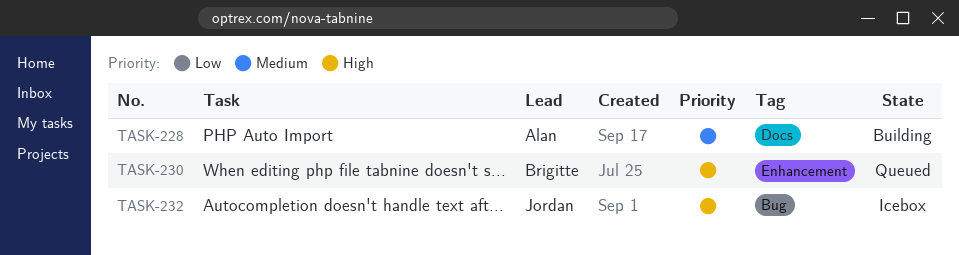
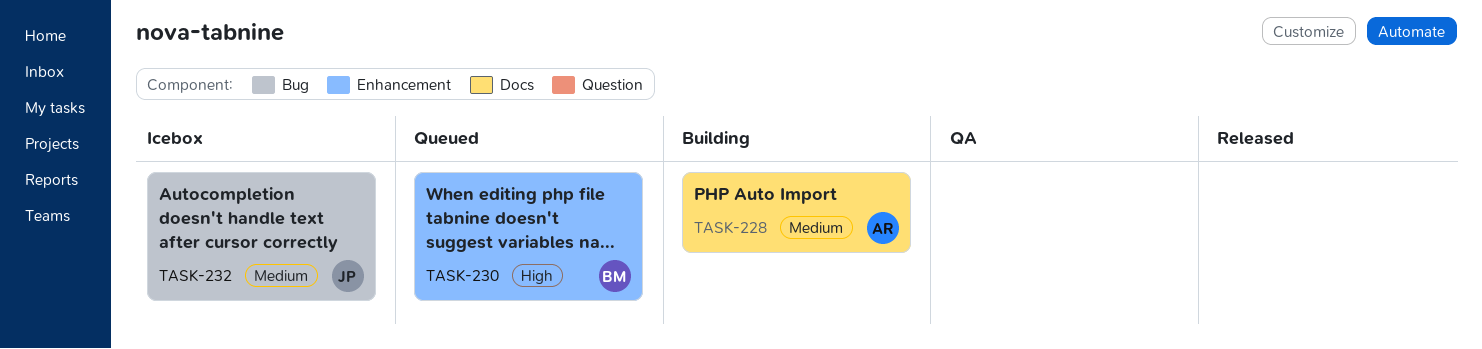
TASK-232, priority: High -> Medium

